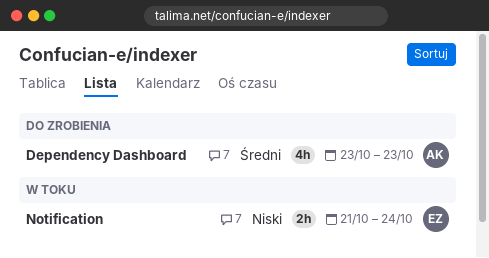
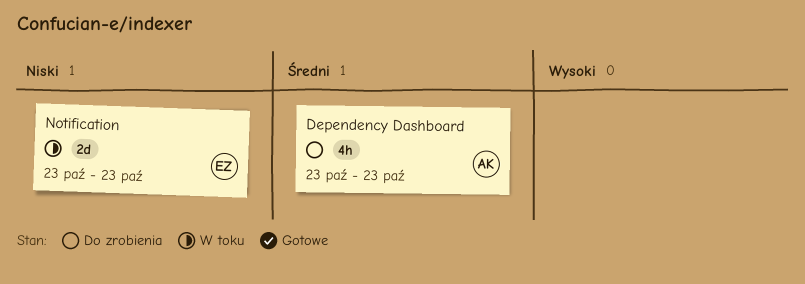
Notification, estimate: 2h -> 2d
Notification, start: Oct 21 -> Oct 23
Notification, due: Oct 24 -> Oct 23

